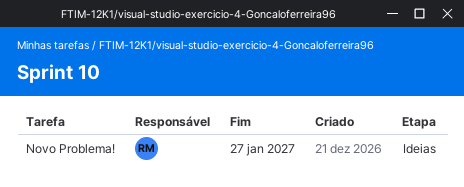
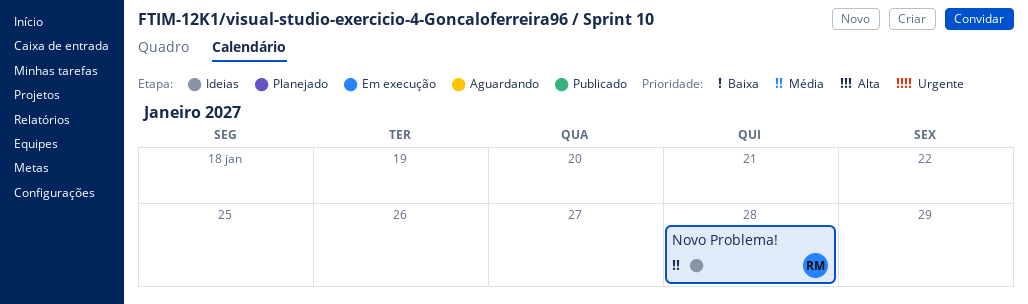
Novo Problema!, due: Jan 27 -> Jan 28

